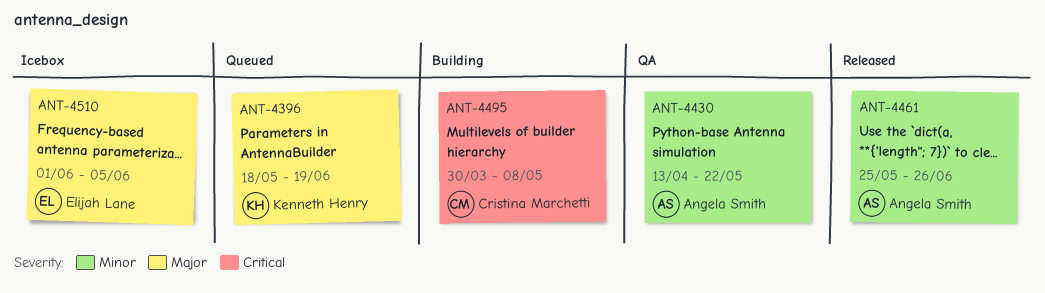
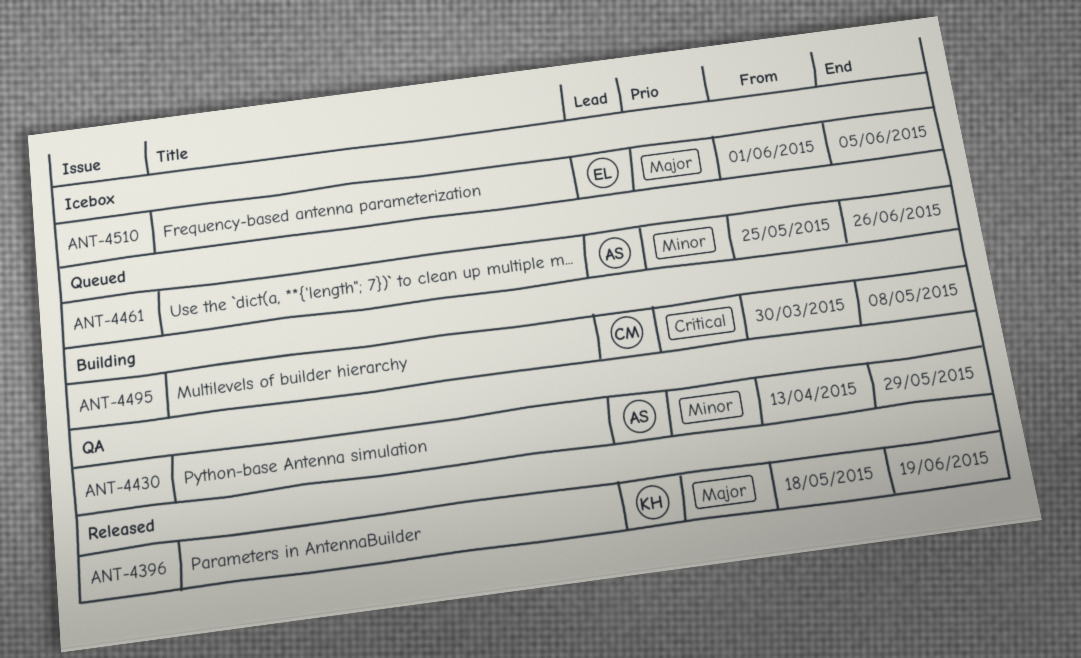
ANT-4396, status: Queued -> Released
ANT-4430, due: May 22 -> May 29
ANT-4461, status: Released -> Queued

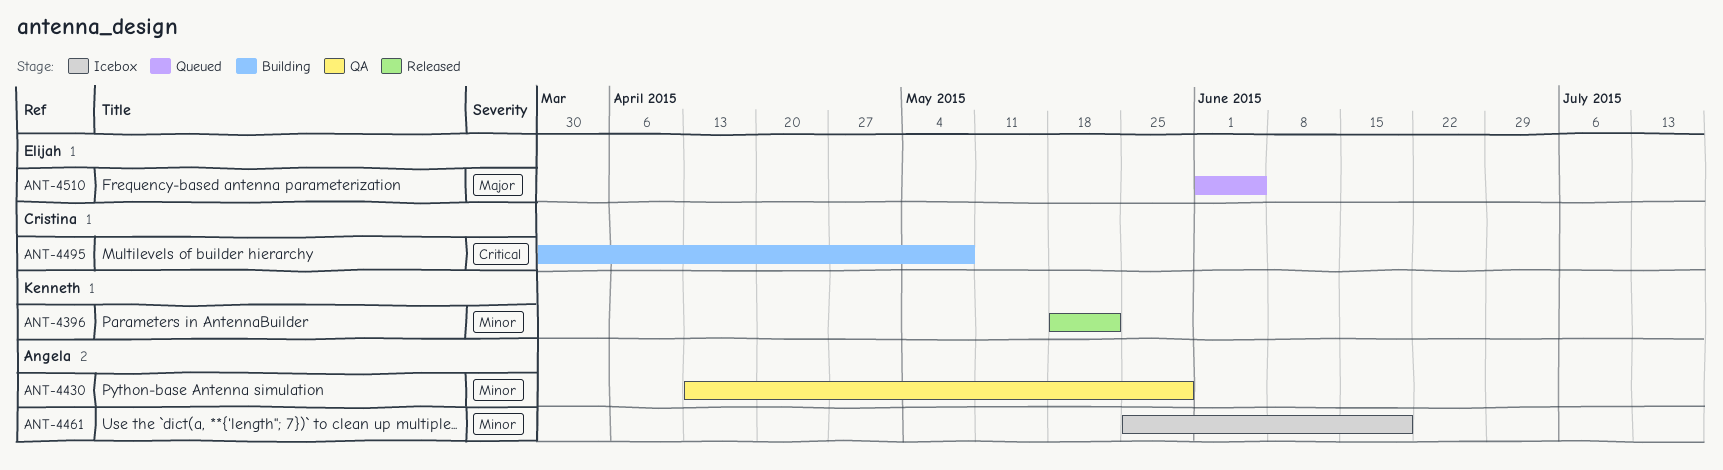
ANT-4396, priority: Major -> Minor
ANT-4396, due: Jun 19 -> May 22
ANT-4461, status: Queued -> Icebox
ANT-4461, due: Jun 26 -> Jun 19
ANT-4510, status: Icebox -> Queued

